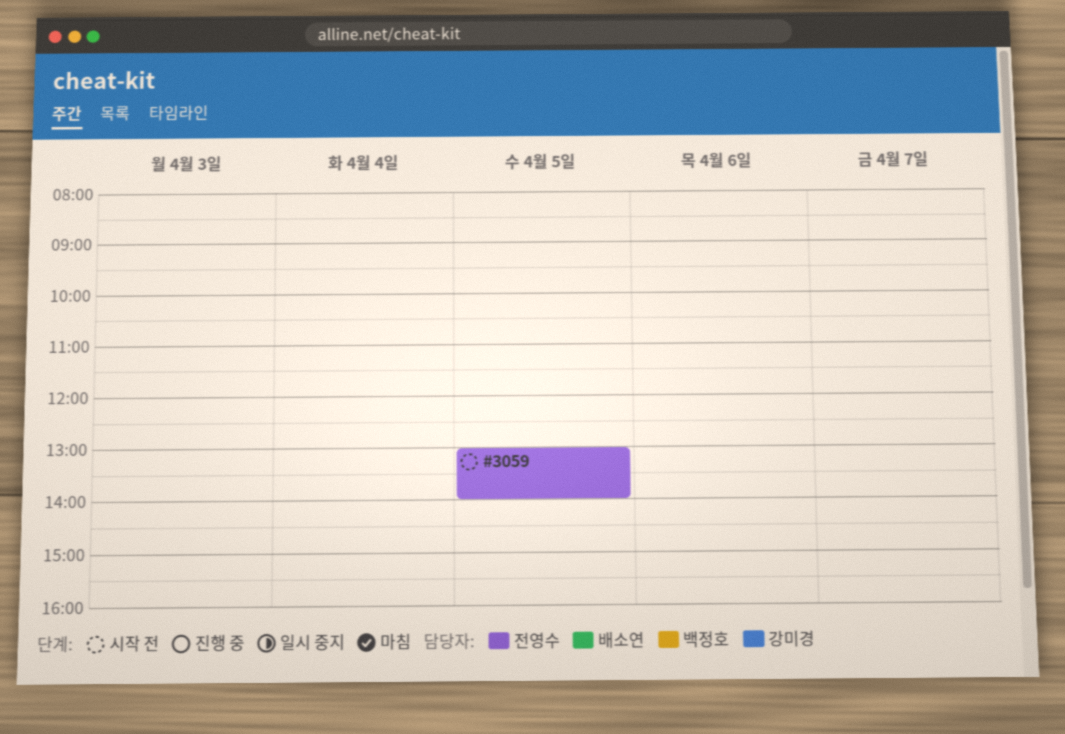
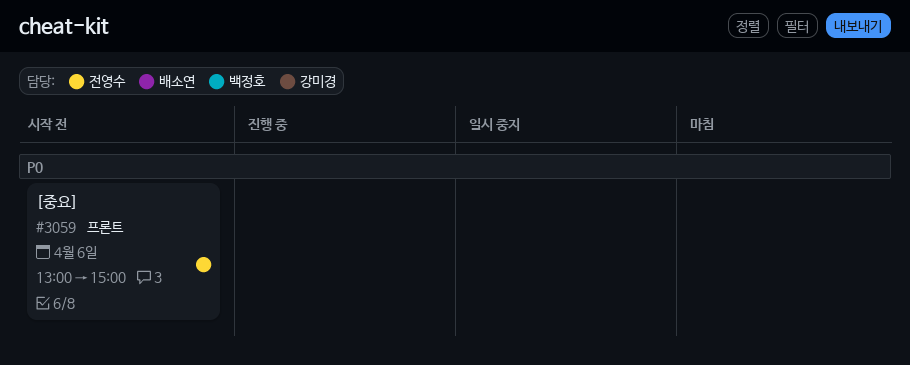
#3059, day: Apr 5 -> Apr 6
#3059, ends: 14:00 -> 15:00

